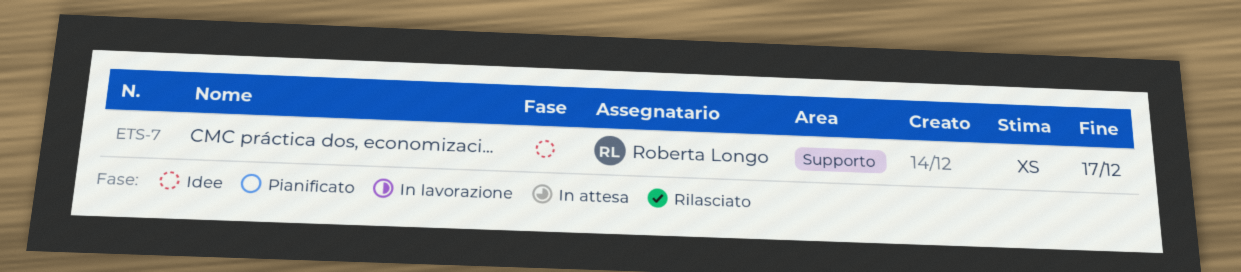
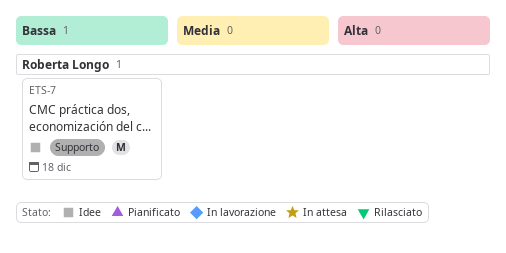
ETS-7, estimate: XS -> M
ETS-7, due: Dec 17 -> Dec 18

